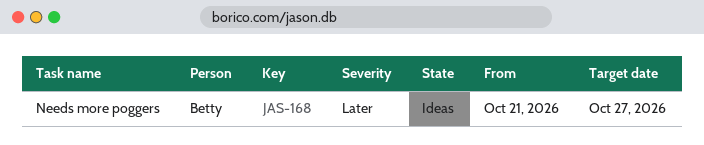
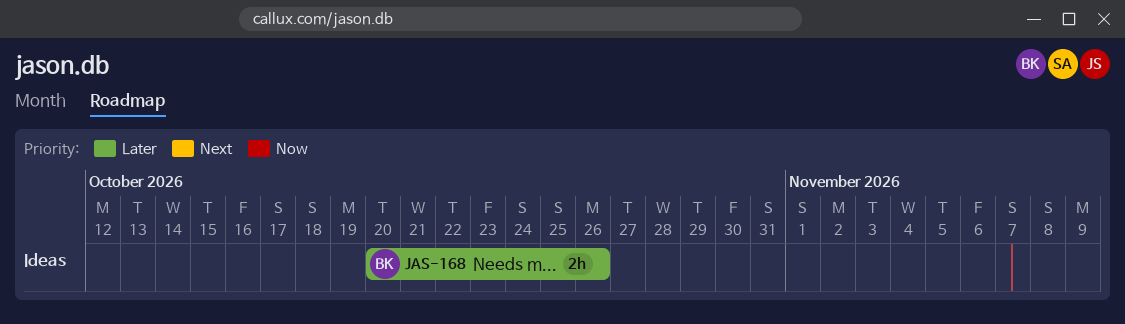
JAS-168, start: Oct 21 -> Oct 20
JAS-168, due: Oct 27 -> Oct 26

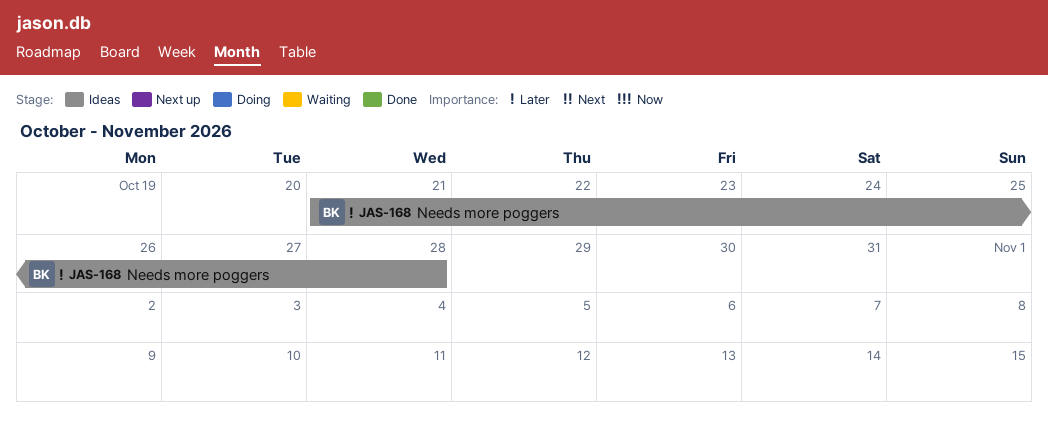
JAS-168, start: Oct 20 -> Oct 21
JAS-168, due: Oct 26 -> Oct 28

